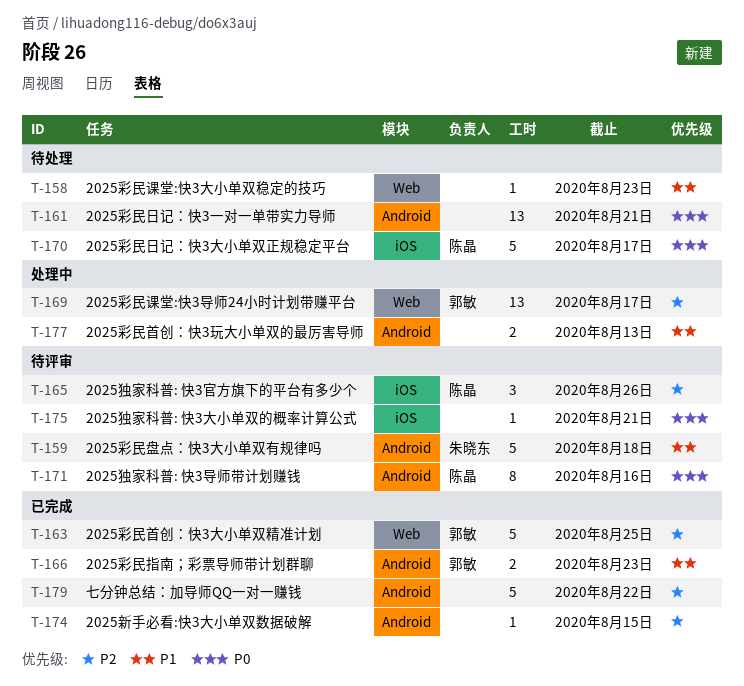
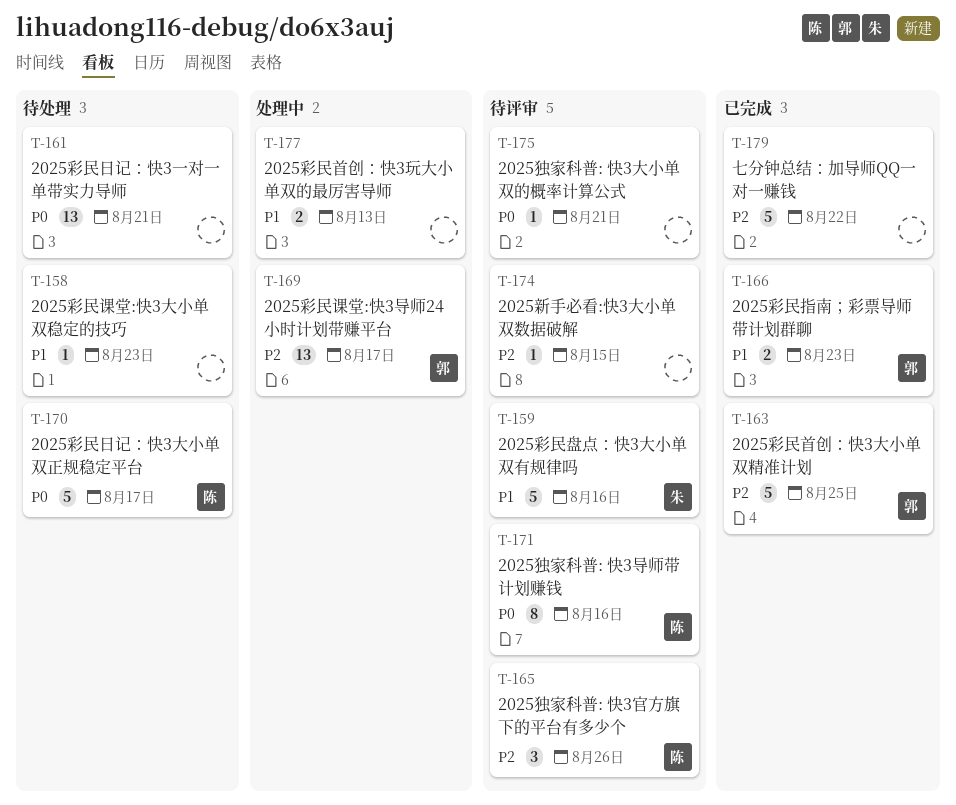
T-159, due: Aug 18 -> Aug 16
T-174, status: 已完成 -> 待评审

